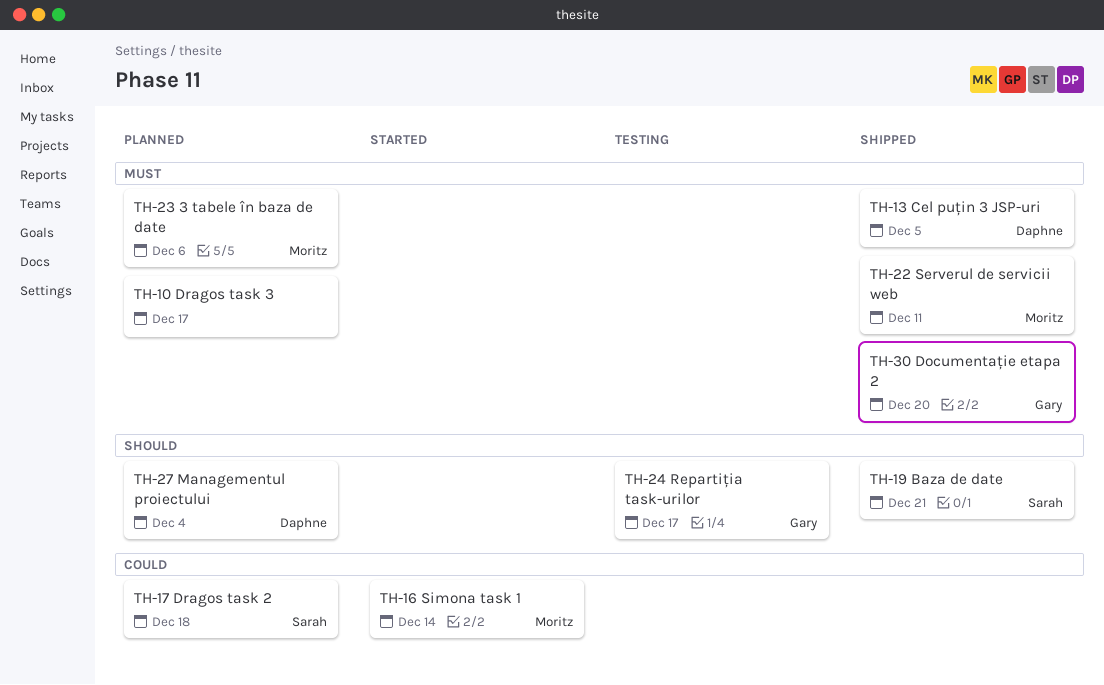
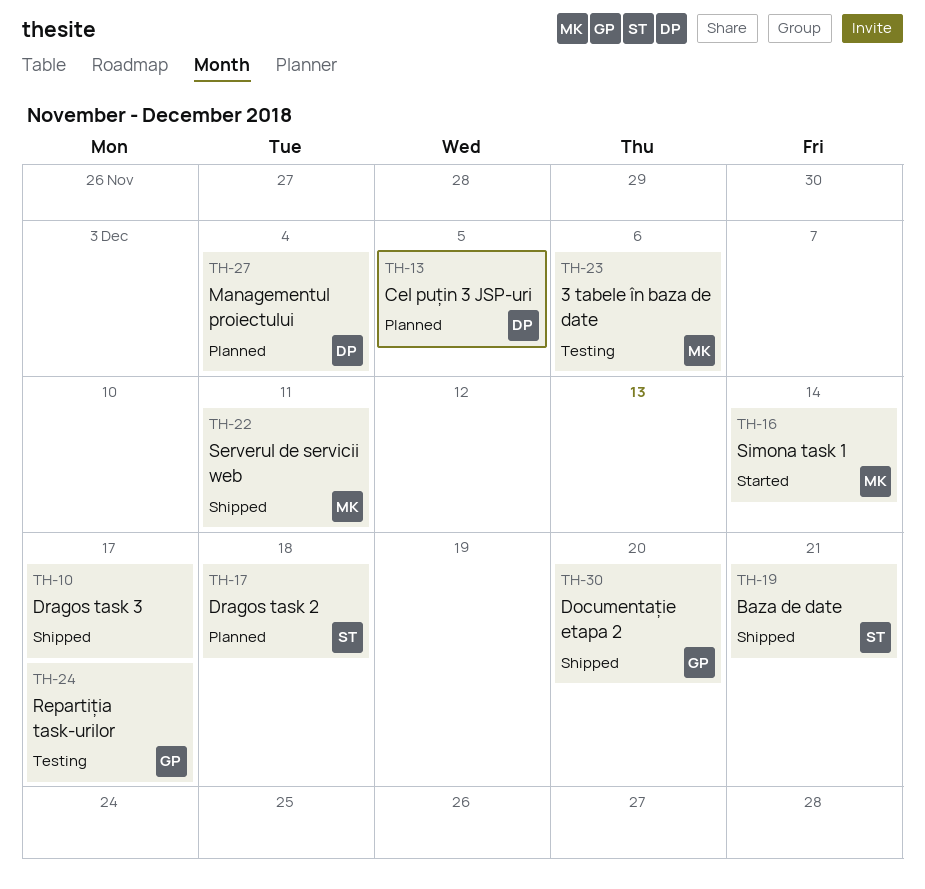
TH-10, status: Planned -> Shipped
TH-13, status: Shipped -> Planned
TH-23, status: Planned -> Testing

